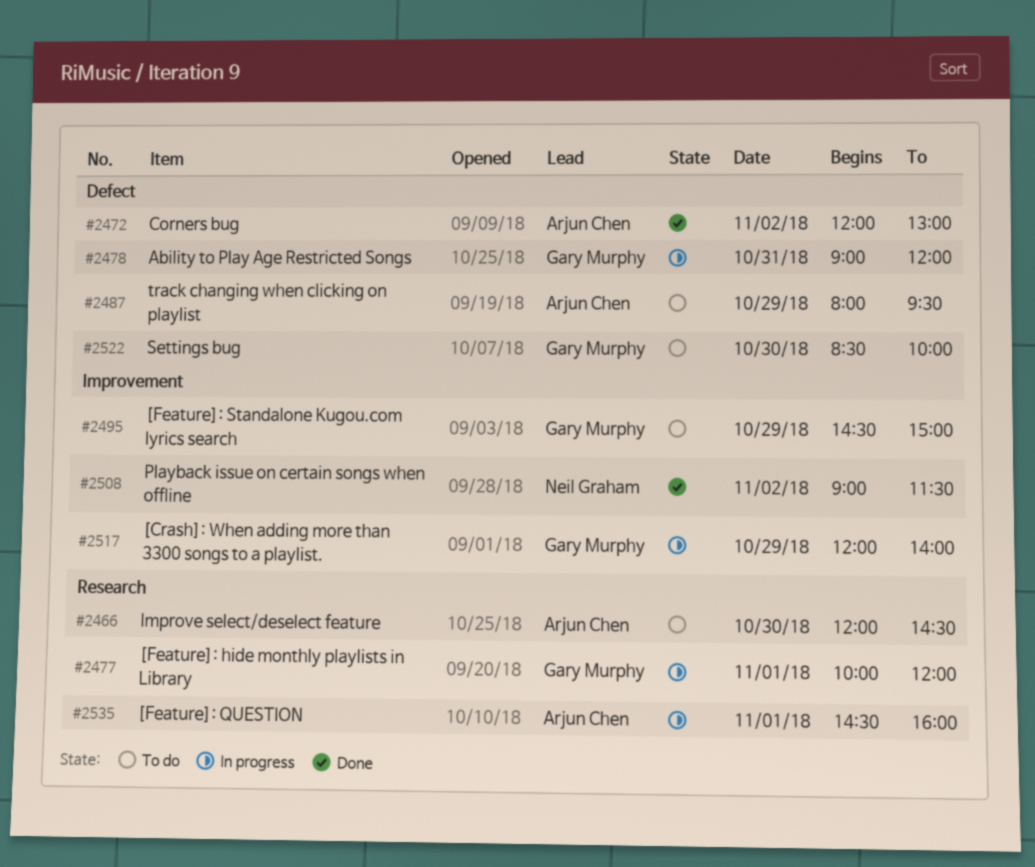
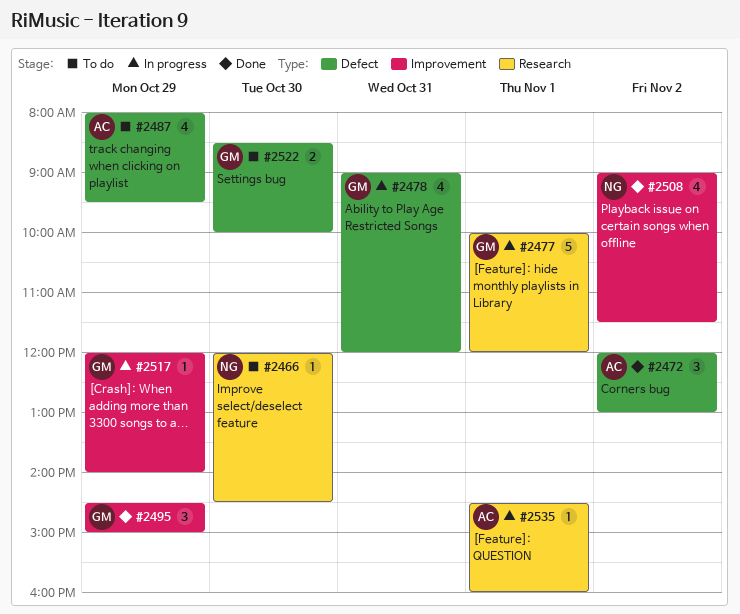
#2466, owner: Arjun Chen -> Neil Graham
#2495, status: To do -> Done

